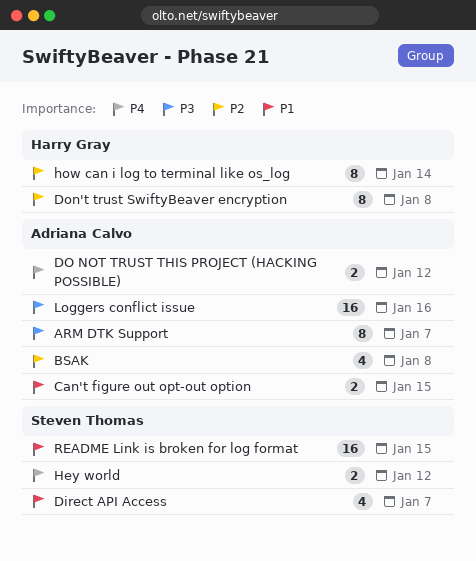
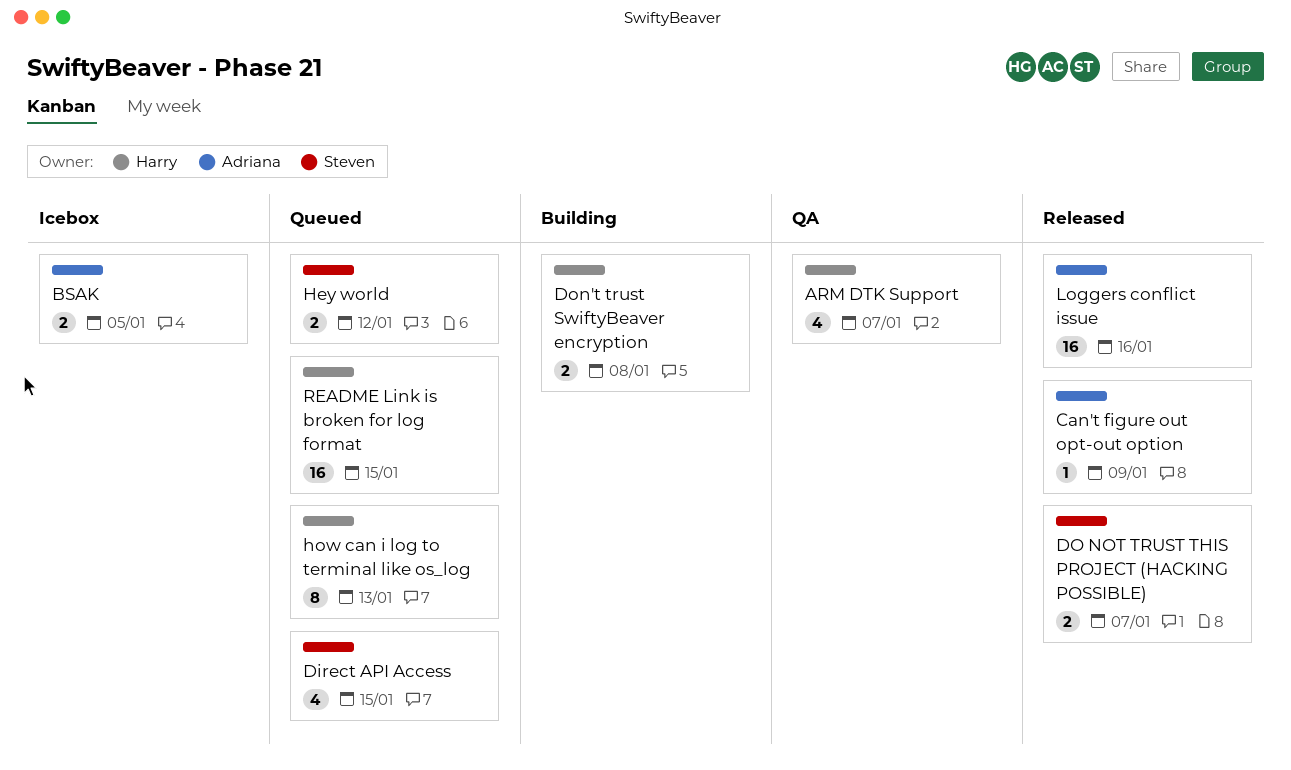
ARM DTK Support, owner: Adriana Calvo -> Harry Gray
ARM DTK Support, estimate: 8 -> 4
BSAK, estimate: 4 -> 2
BSAK, due: Jan 8 -> Jan 5
Can't figure out opt-out option, estimate: 2 -> 1
Can't figure out opt-out option, due: Jan 15 -> Jan 9
Direct API Access, due: Jan 7 -> Jan 15
DO NOT TRUST THIS PROJECT (HACKING POSSIBLE), owner: Adriana Calvo -> Steven Thomas
DO NOT TRUST THIS PROJECT (HACKING POSSIBLE), due: Jan 12 -> Jan 7
Don't trust SwiftyBeaver encryption, estimate: 8 -> 2
how can i log to terminal like os_log, due: Jan 14 -> Jan 13
README Link is broken for log format, owner: Steven Thomas -> Harry Gray

